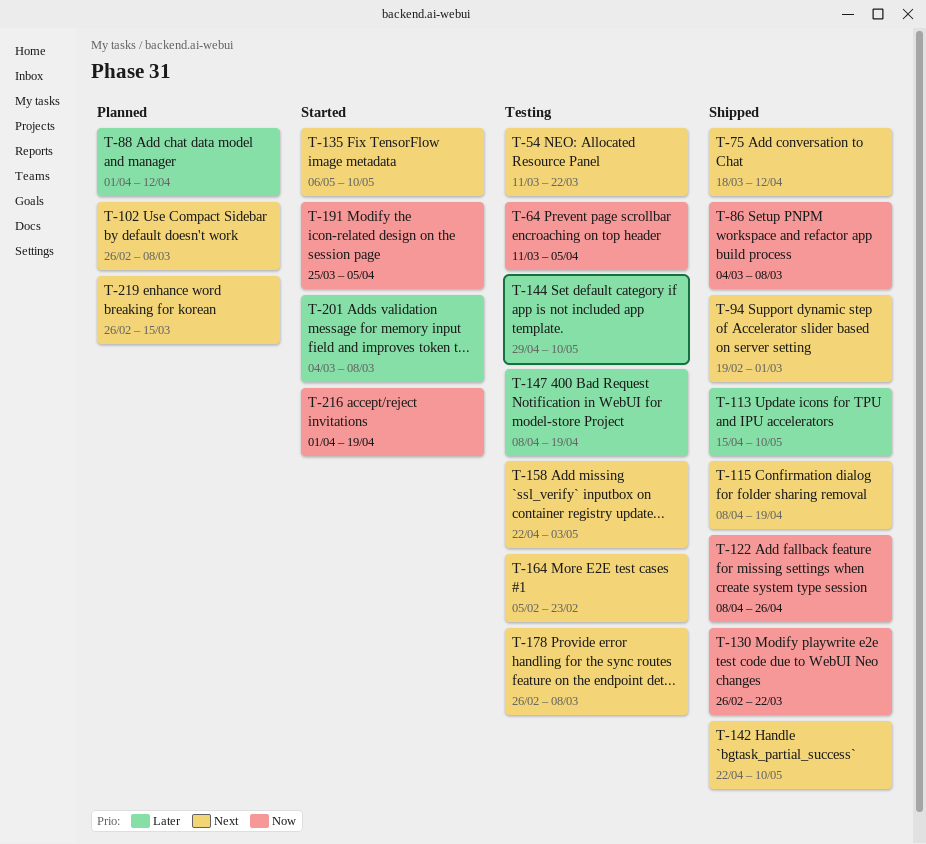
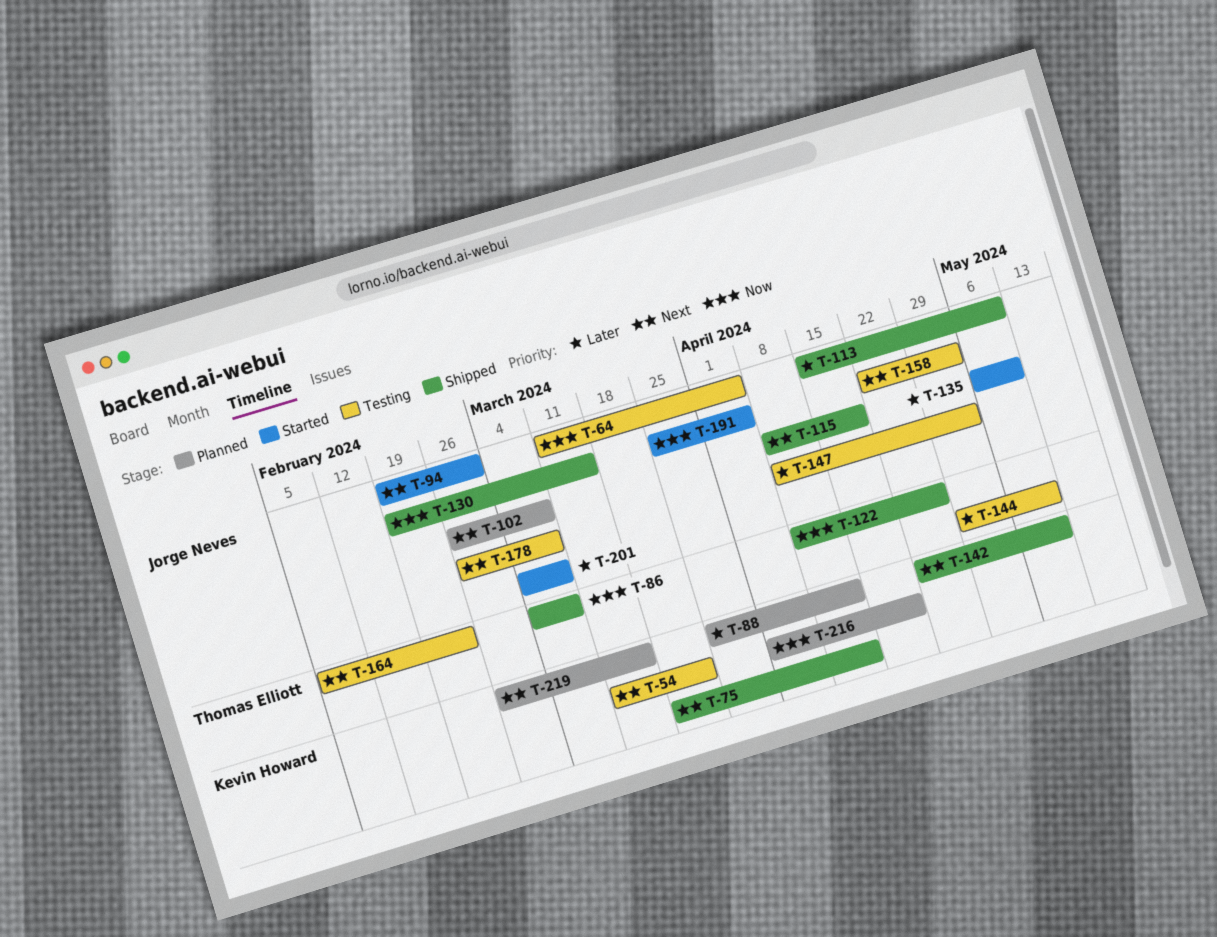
T-88, start: Apr 1 -> Mar 25
T-94, status: Shipped -> Started
T-130, start: Feb 26 -> Feb 19
T-130, due: Mar 22 -> Mar 15
T-135, priority: Next -> Later
T-147, due: Apr 19 -> May 3
T-216, status: Started -> Planned

